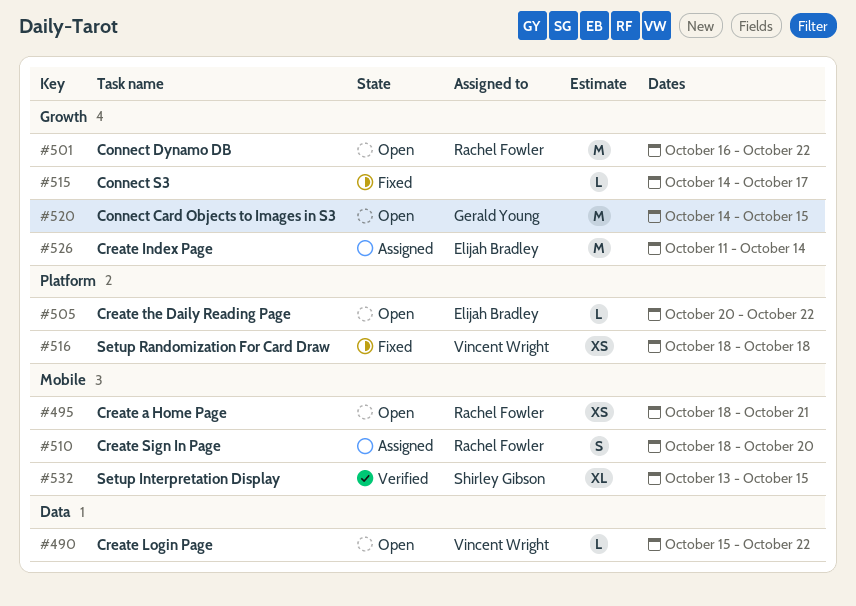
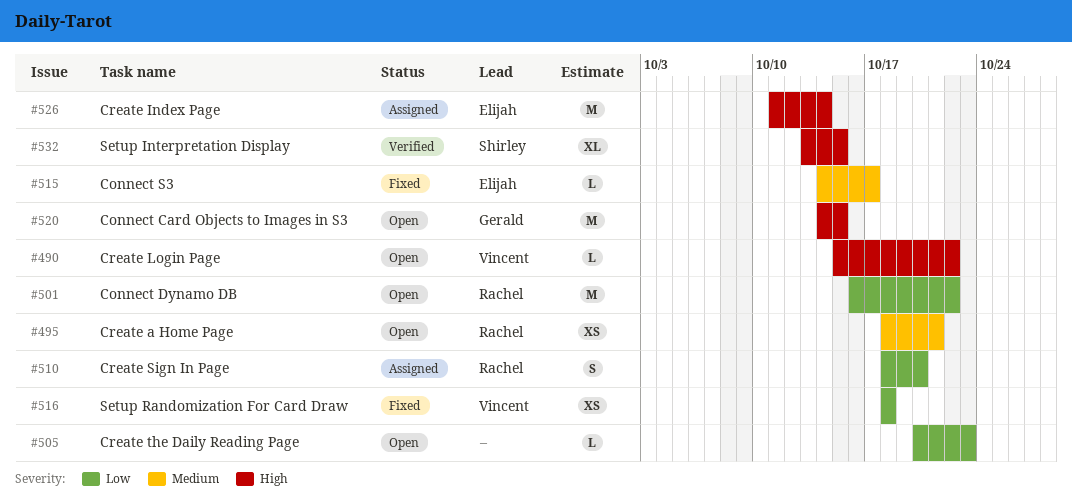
#505, owner: Elijah Bradley -> none
#505, due: Oct 22 -> Oct 23
#515, owner: none -> Elijah Bradley

